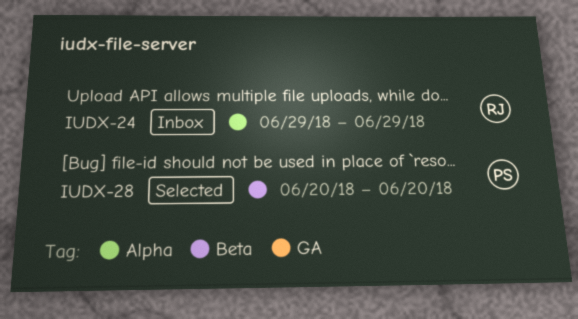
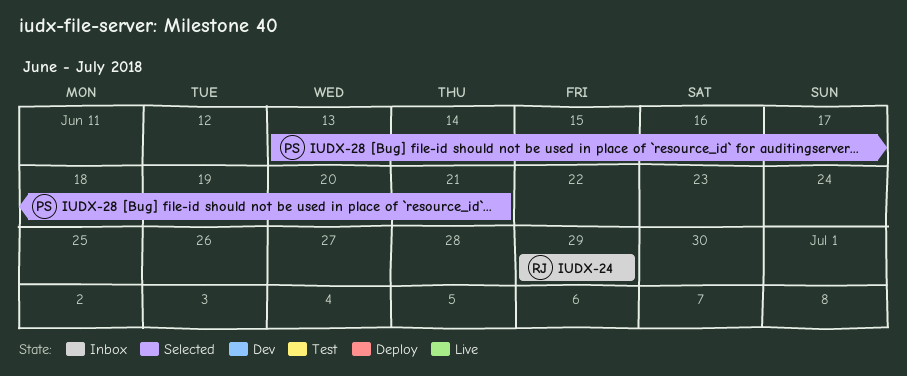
IUDX-28, start: Jun 20 -> Jun 13
IUDX-28, due: Jun 20 -> Jun 21

